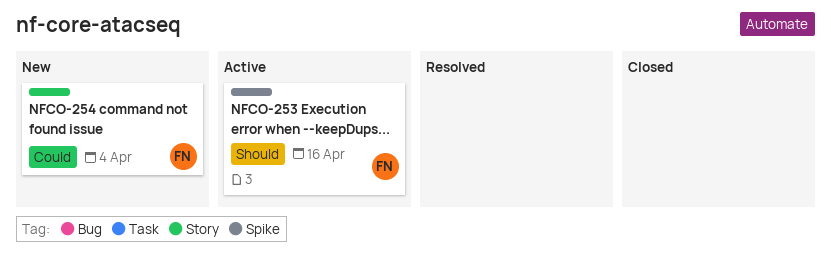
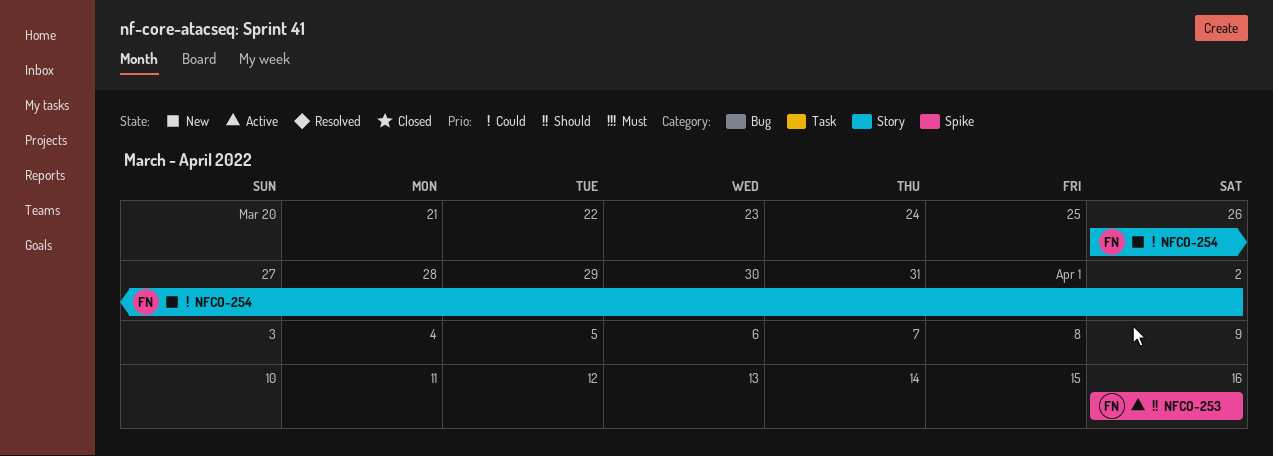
NFCO-254, due: Apr 4 -> Apr 2

